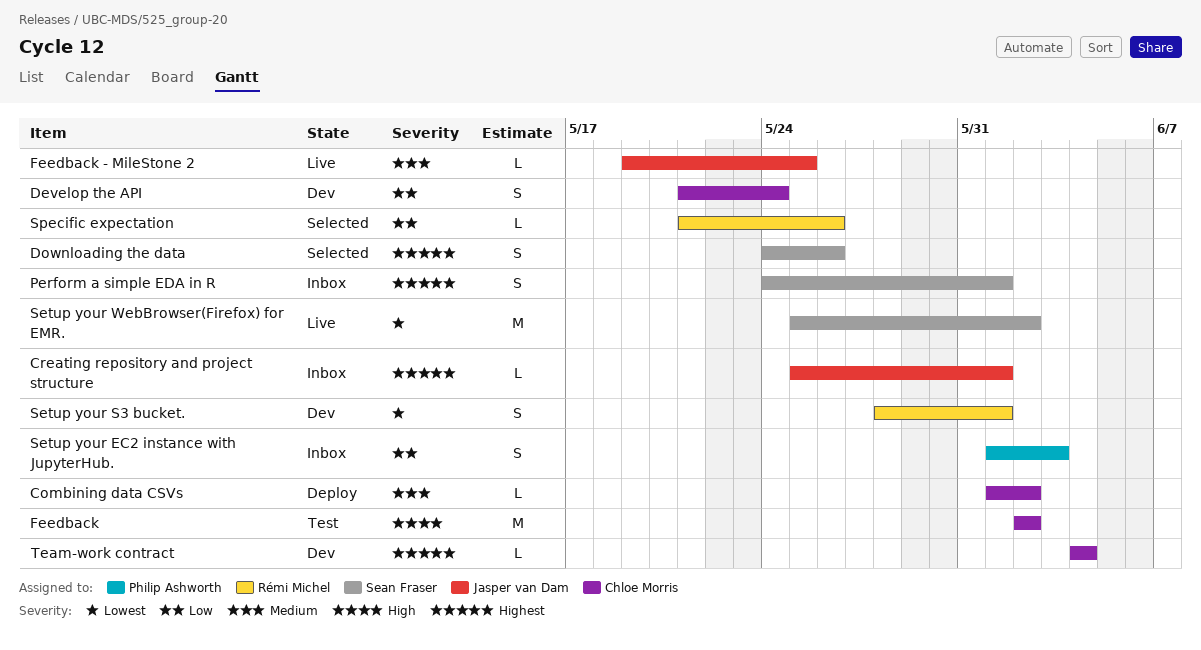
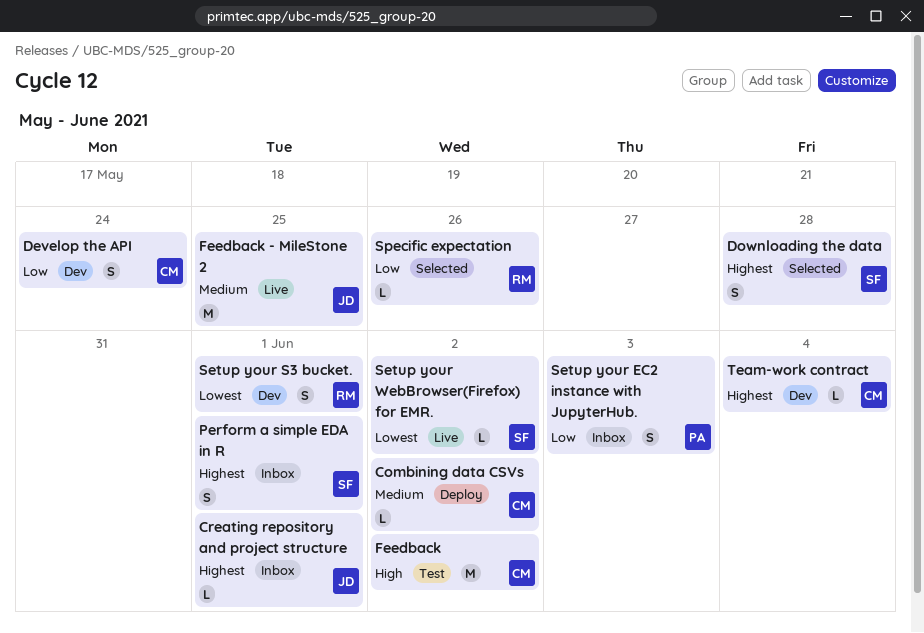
Downloading the data, due: May 26 -> May 28
Feedback - MileStone 2, estimate: L -> M
Setup your WebBrowser(Firefox) for EMR., estimate: M -> L

